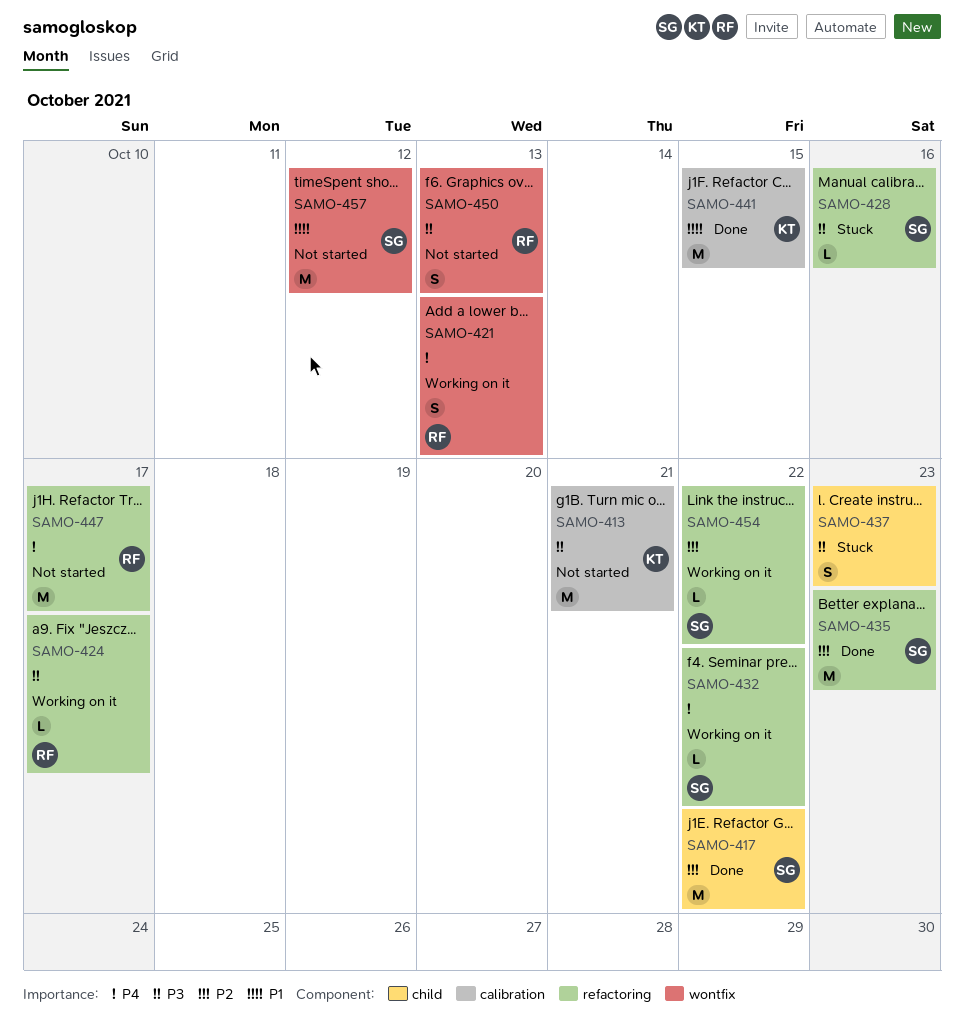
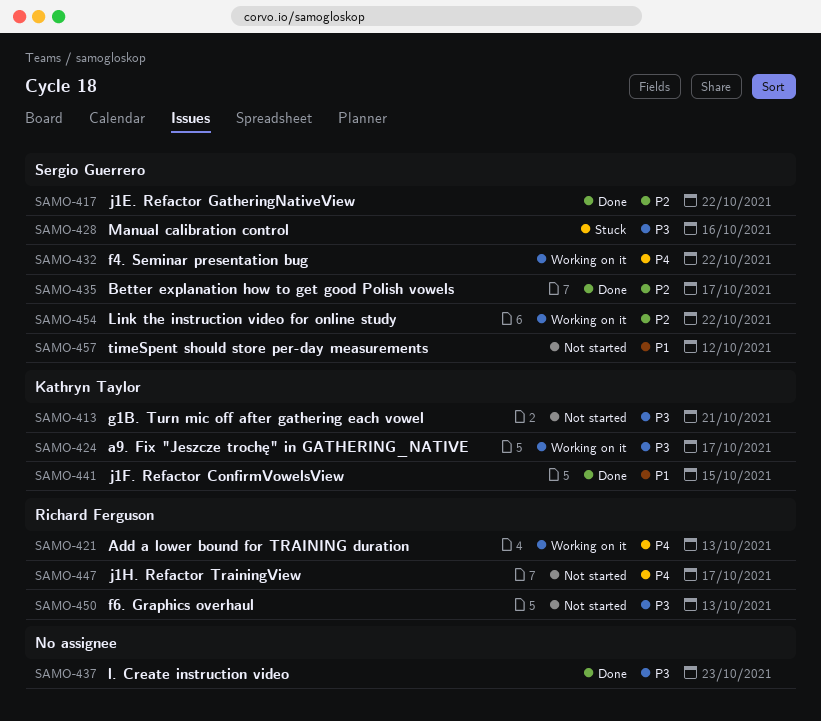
SAMO-424, owner: Richard Ferguson -> Kathryn Taylor
SAMO-435, due: Oct 23 -> Oct 17
SAMO-437, status: Stuck -> Done

